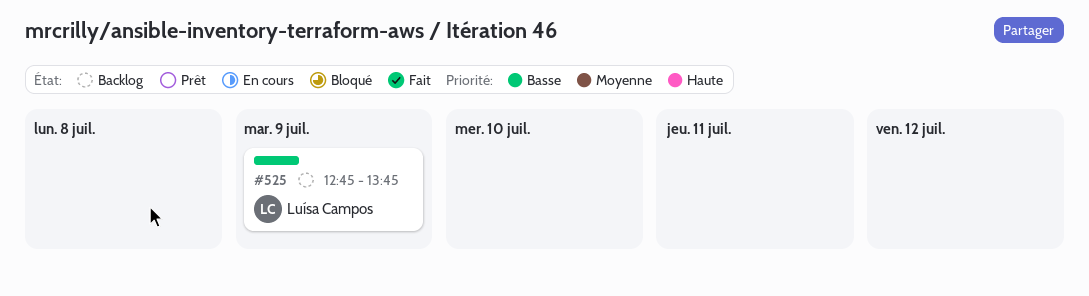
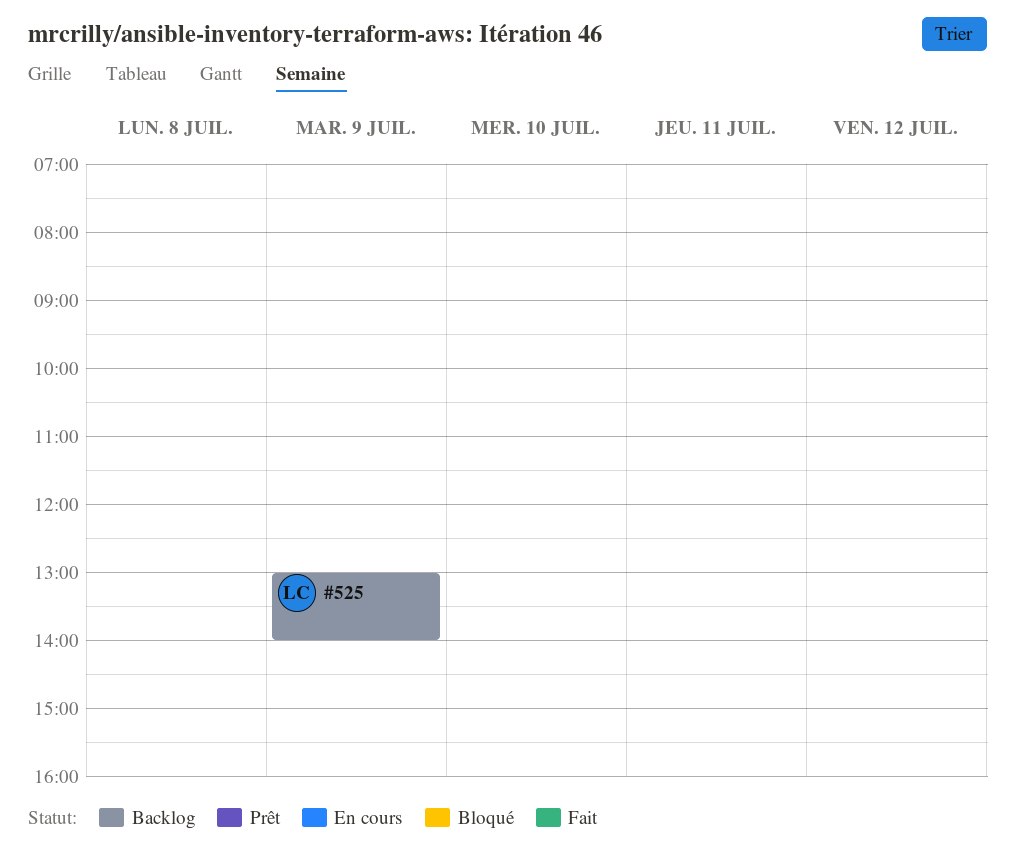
#525, begins: 12:45 -> 13:00
#525, ends: 13:45 -> 14:00

